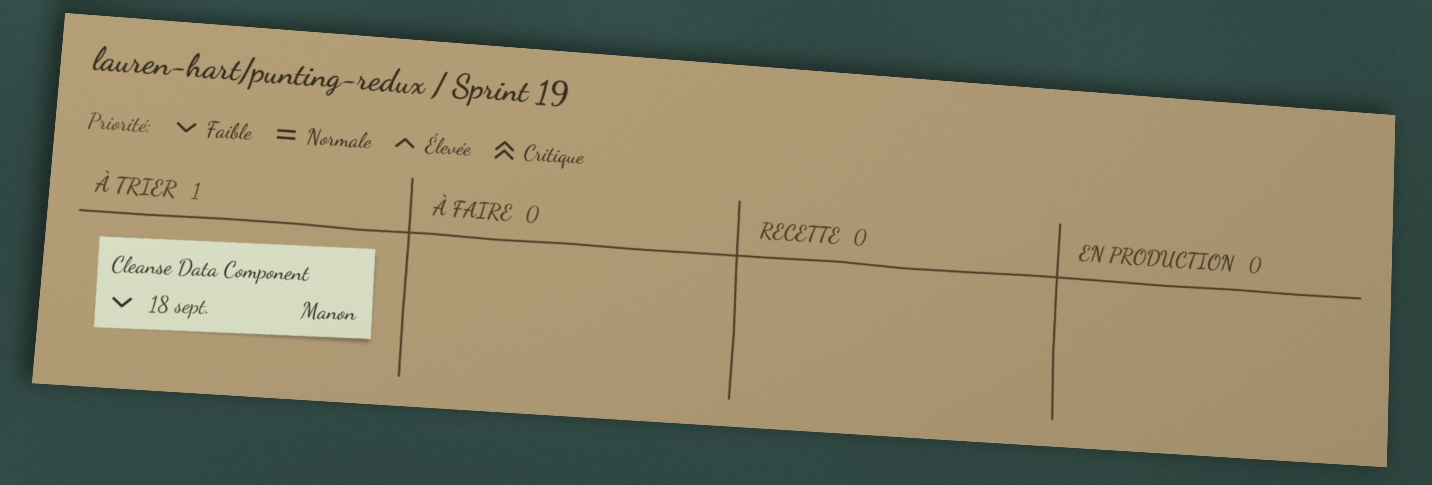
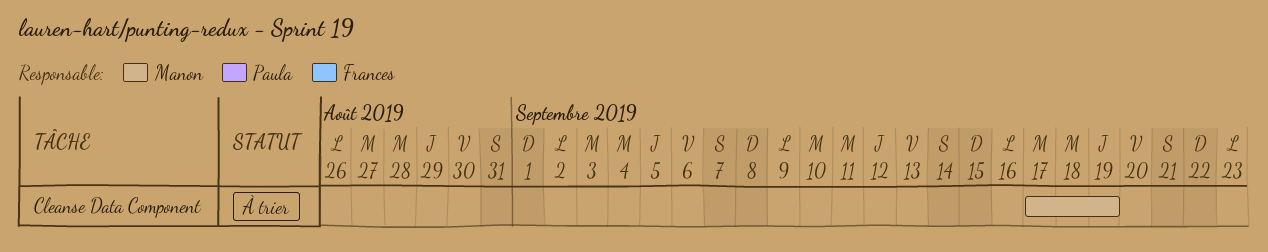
Cleanse Data Component, due: Sep 18 -> Sep 19

